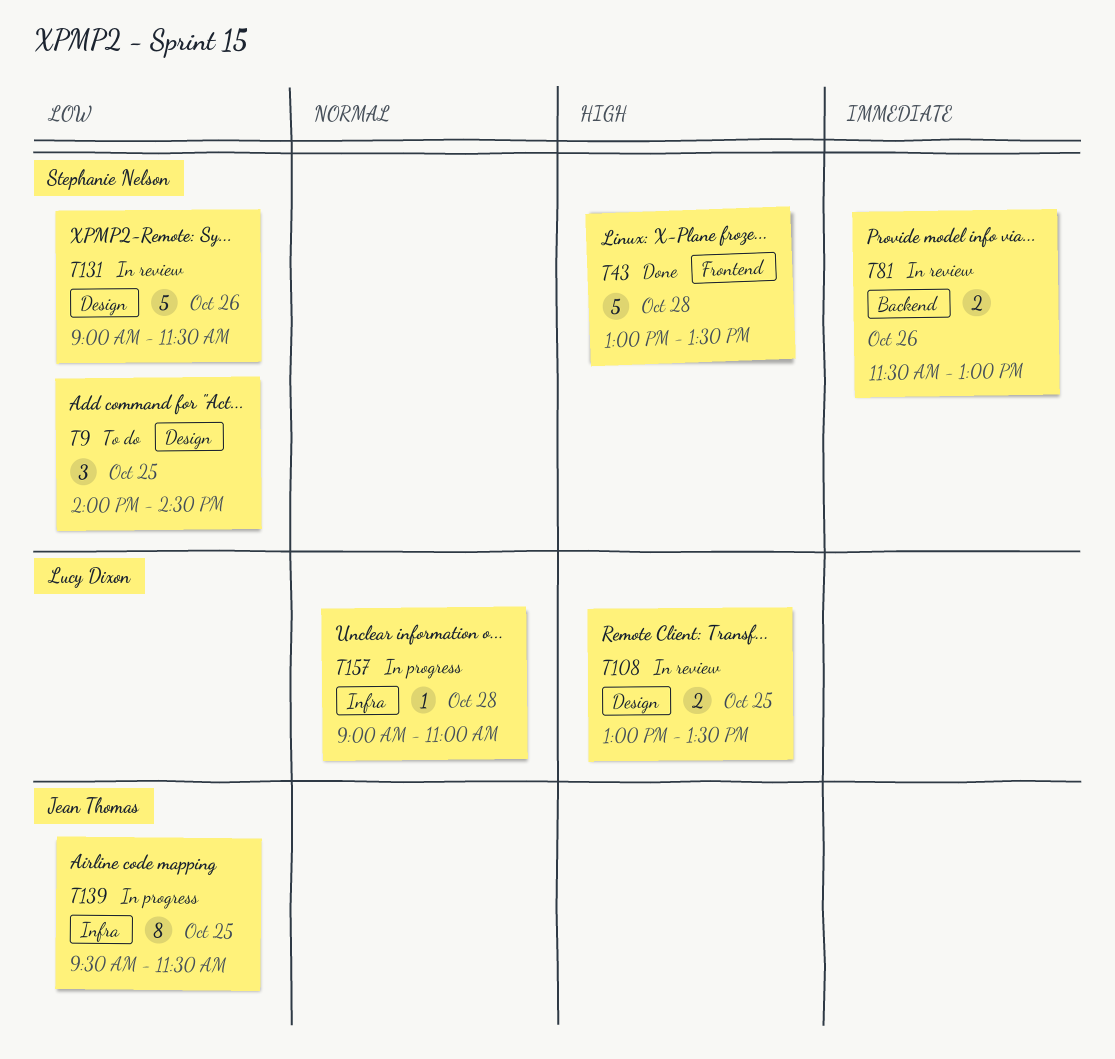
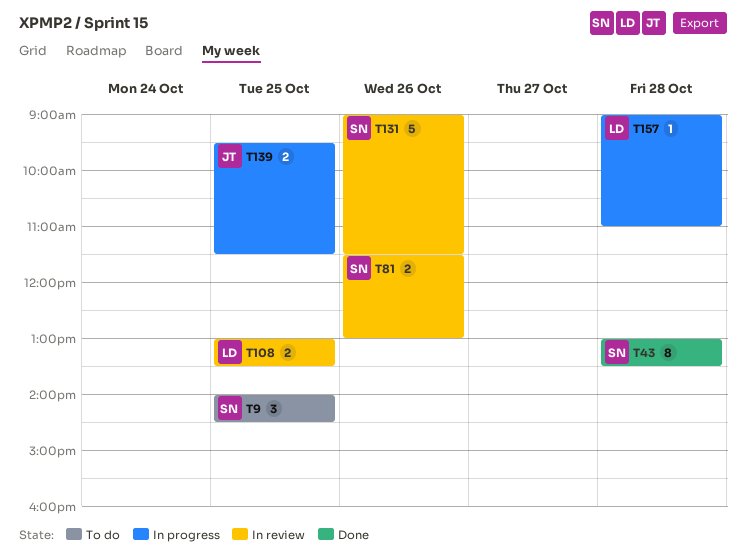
T43, estimate: 5 -> 8
T139, estimate: 8 -> 2

